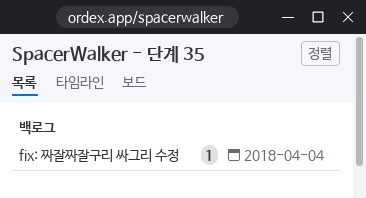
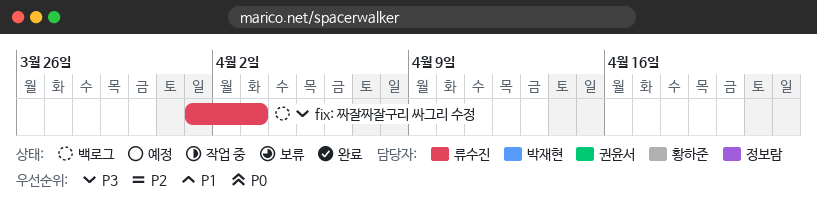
fix: 짜잘짜잘구리 싸그리 수정, due: Apr 4 -> Apr 3

